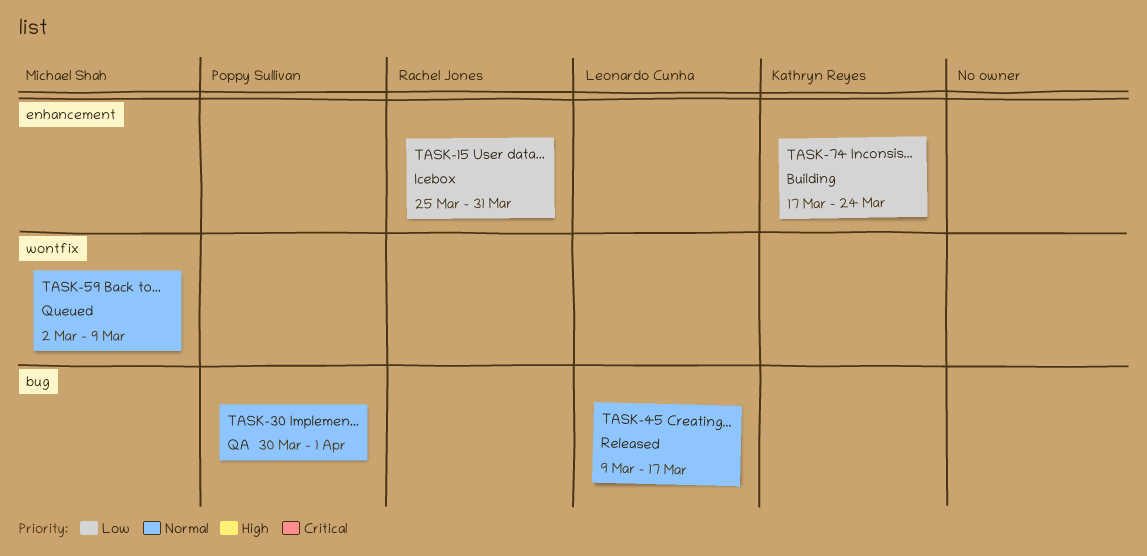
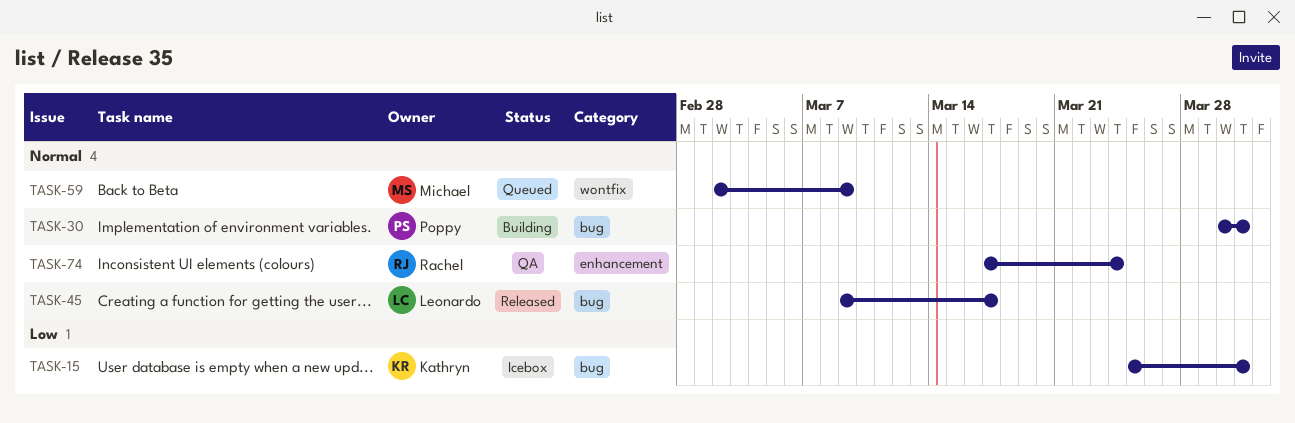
TASK-15, owner: Rachel Jones -> Kathryn Reyes
TASK-15, label: enhancement -> bug
TASK-30, status: QA -> Building
TASK-30, due: Apr 1 -> Mar 31
TASK-74, status: Building -> QA
TASK-74, owner: Kathryn Reyes -> Rachel Jones
TASK-74, priority: Low -> Normal

